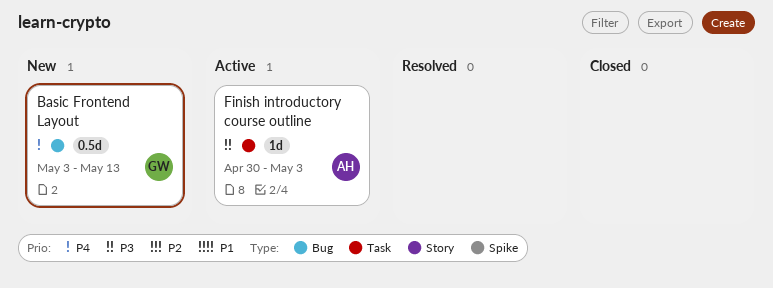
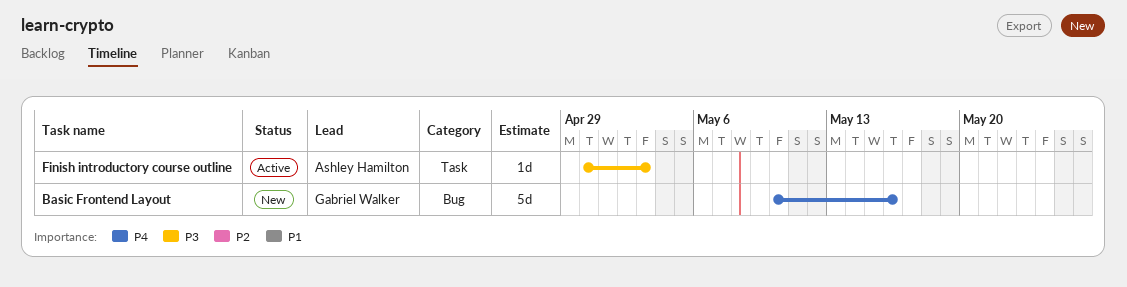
Basic Frontend Layout, estimate: 0.5d -> 5d
Basic Frontend Layout, start: May 3 -> May 10
Basic Frontend Layout, due: May 13 -> May 16

